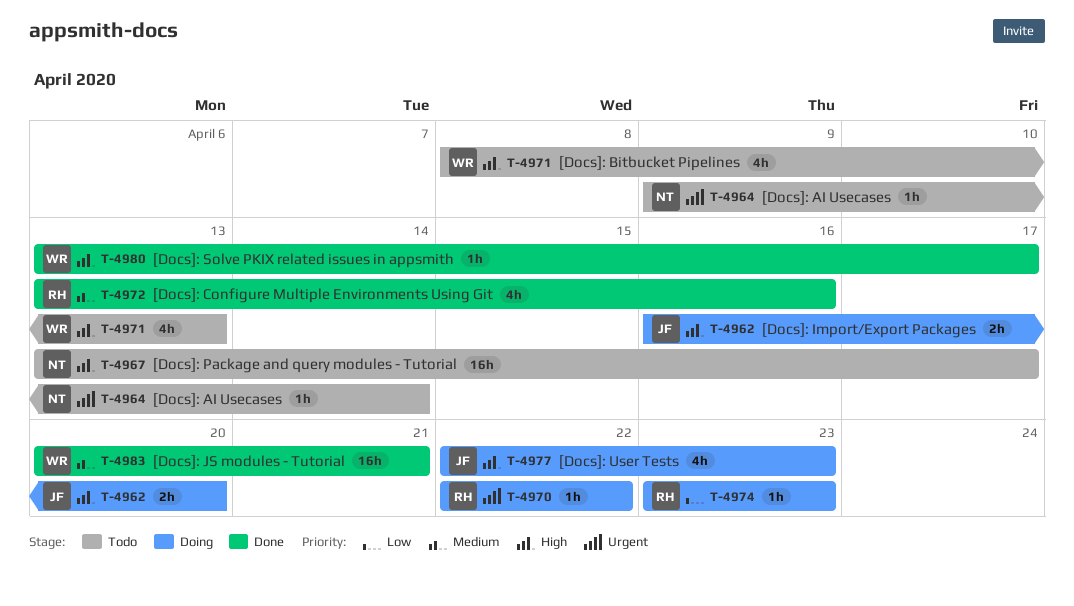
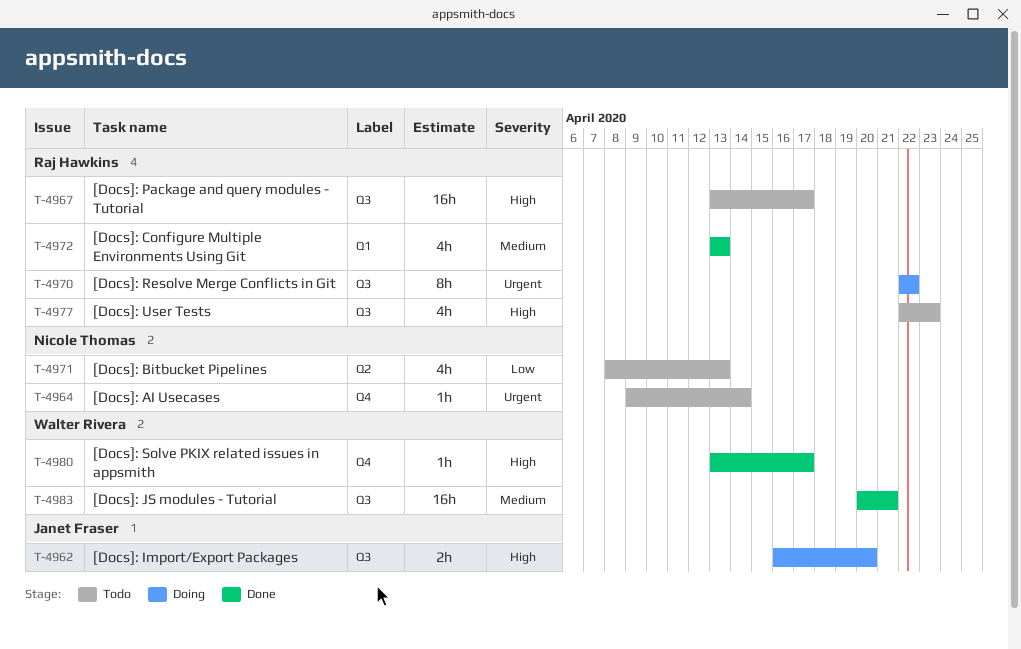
T-4967, owner: Nicole Thomas -> Raj Hawkins
T-4970, estimate: 1h -> 8h
T-4971, owner: Walter Rivera -> Nicole Thomas
T-4971, priority: High -> Low
T-4972, due: Apr 16 -> Apr 13
T-4974: present -> none
T-4977, status: Doing -> Todo
T-4977, owner: Janet Fraser -> Raj Hawkins

